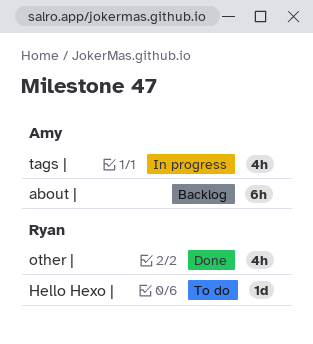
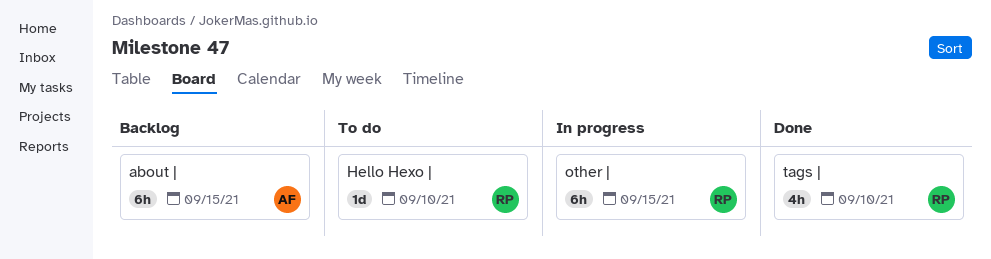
other |, status: Done -> In progress
other |, estimate: 4h -> 6h
tags |, status: In progress -> Done
tags |, owner: Amy -> Ryan

